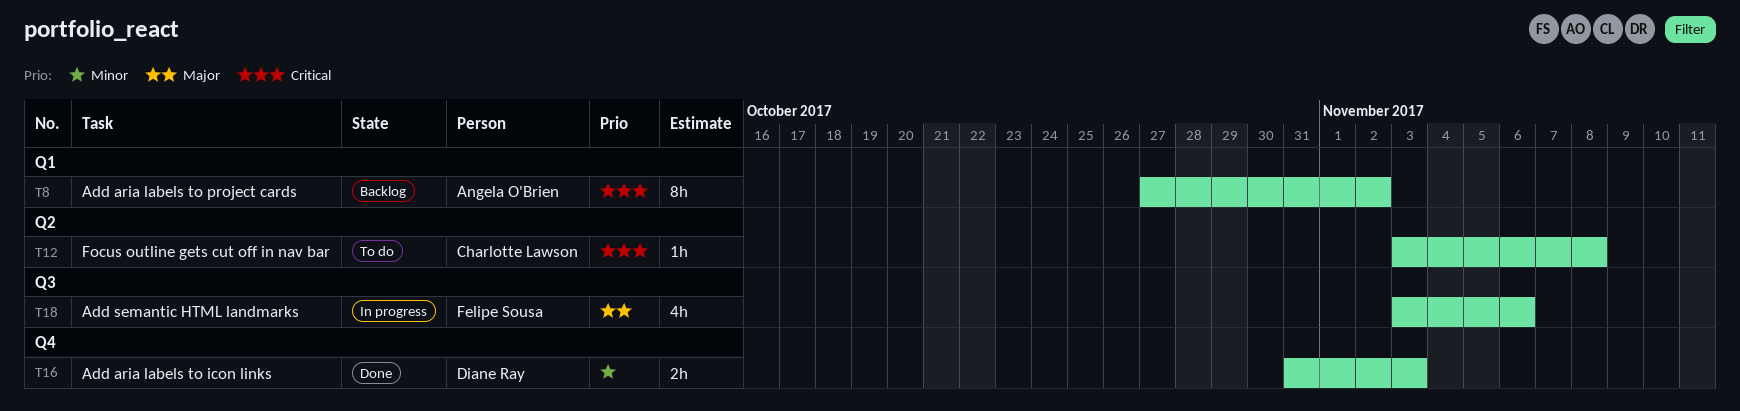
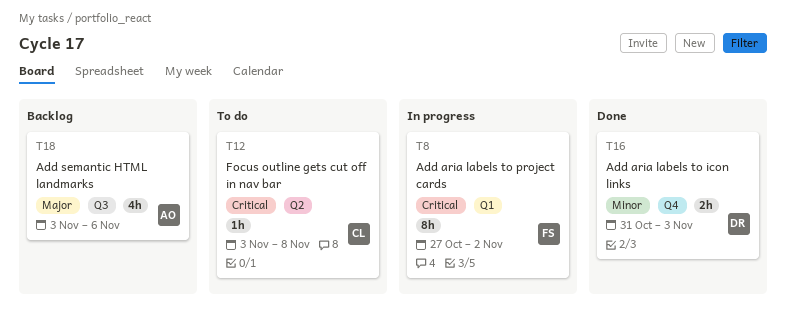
T8, status: Backlog -> In progress
T8, owner: Angela O'Brien -> Felipe Sousa
T18, status: In progress -> Backlog
T18, owner: Felipe Sousa -> Angela O'Brien

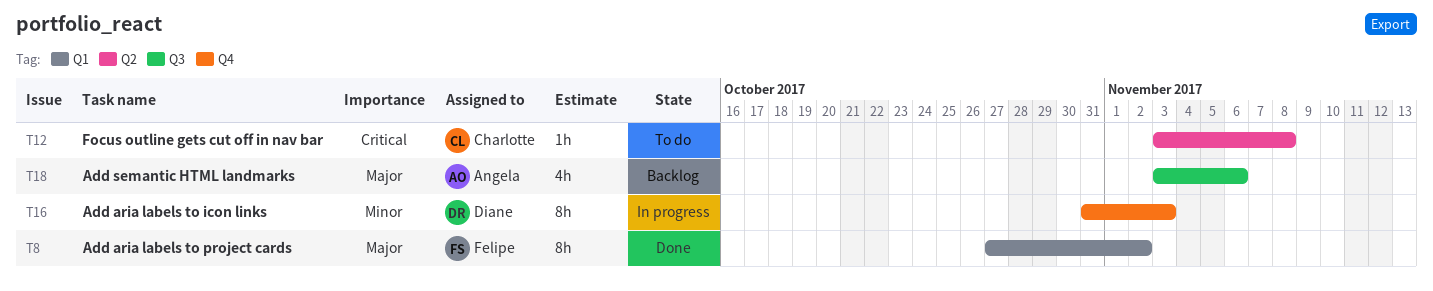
T8, status: In progress -> Done
T8, priority: Critical -> Major
T16, status: Done -> In progress
T16, estimate: 2h -> 8h

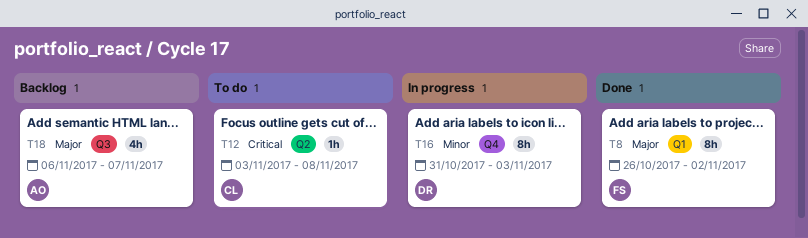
T8, start: Oct 27 -> Oct 26
T18, start: Nov 3 -> Nov 6
T18, due: Nov 6 -> Nov 7

